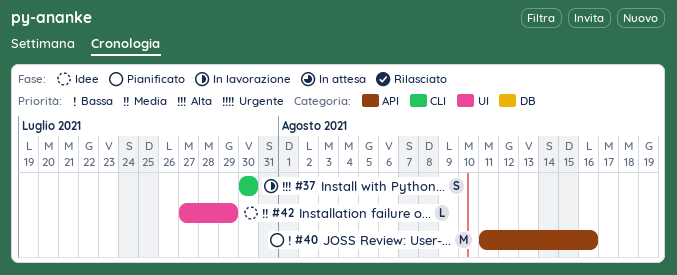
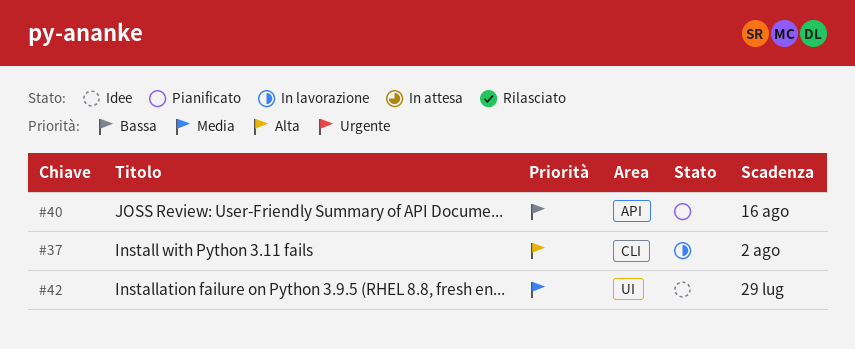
#37, due: Jul 30 -> Aug 2

